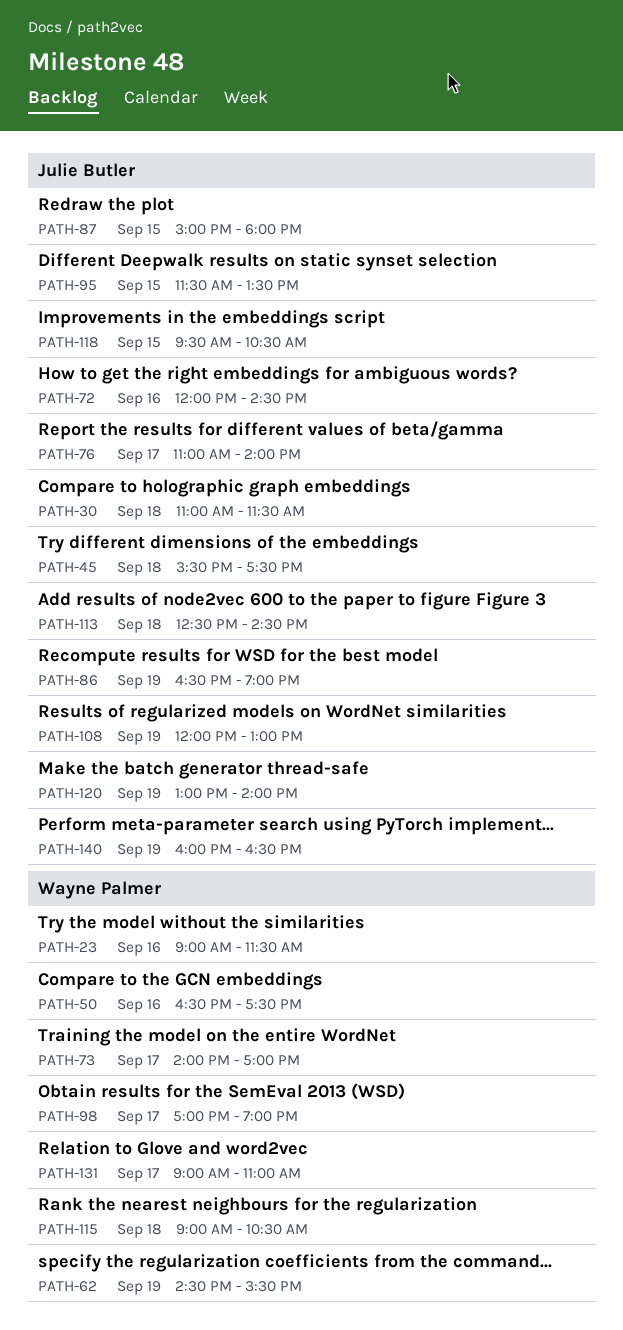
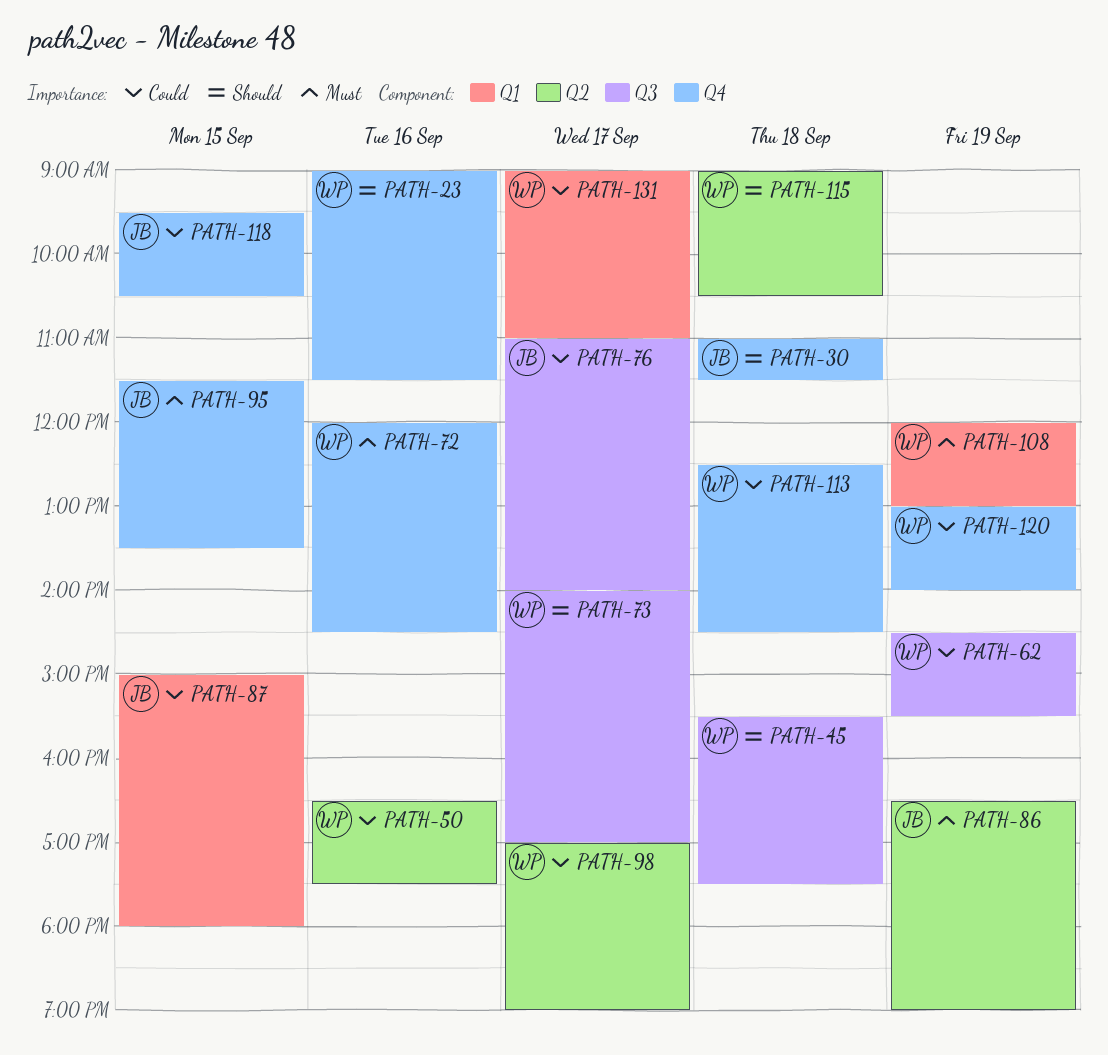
PATH-45, owner: Julie Butler -> Wayne Palmer
PATH-72, owner: Julie Butler -> Wayne Palmer
PATH-108, owner: Julie Butler -> Wayne Palmer
PATH-113, owner: Julie Butler -> Wayne Palmer
PATH-120, owner: Julie Butler -> Wayne Palmer
PATH-140: present -> none

